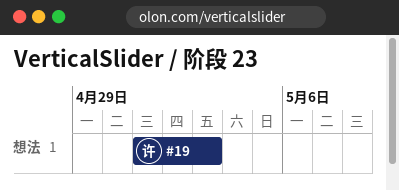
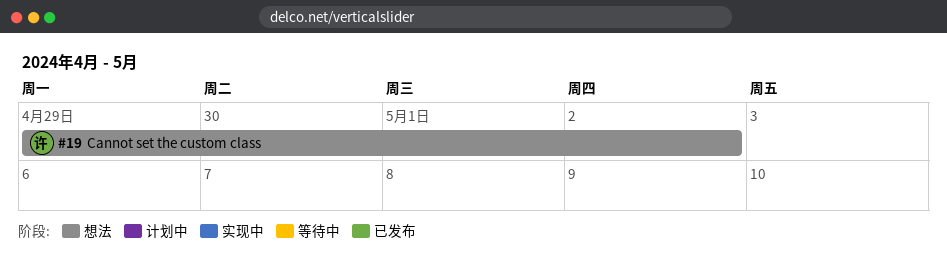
#19, start: May 1 -> Apr 29
#19, due: May 3 -> May 2

